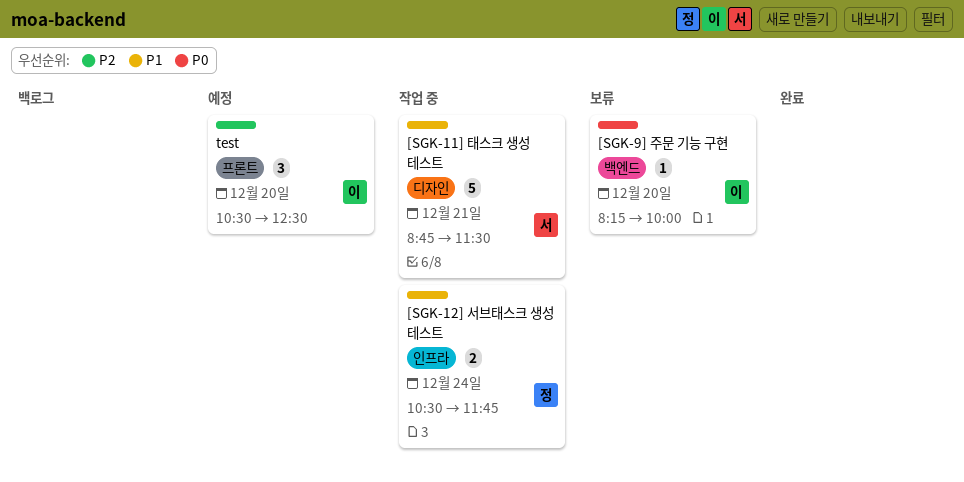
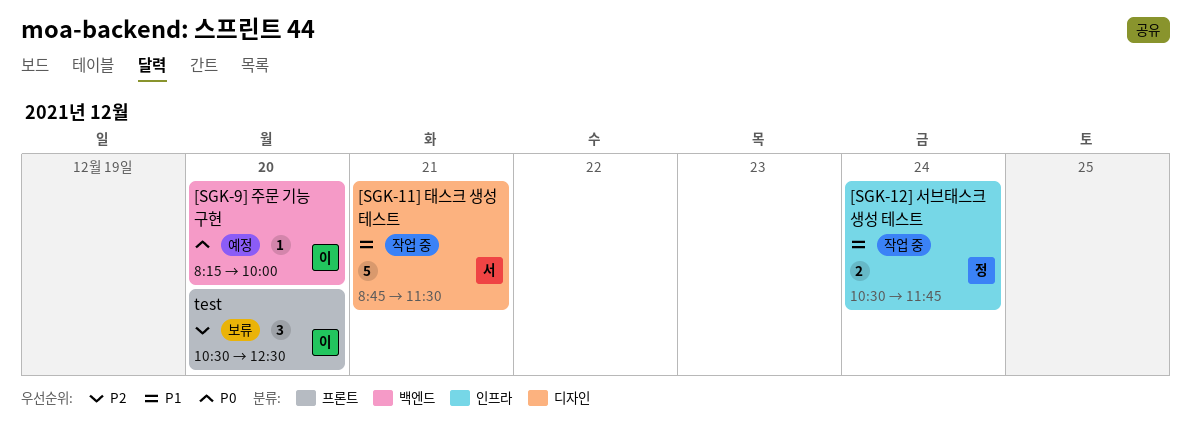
[SGK-9] 주문 기능 구현, status: 보류 -> 예정
test, status: 예정 -> 보류

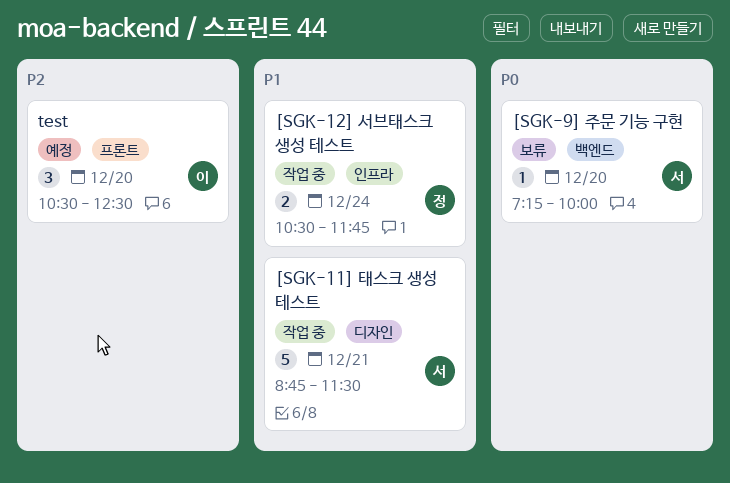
[SGK-9] 주문 기능 구현, status: 예정 -> 보류
[SGK-9] 주문 기능 구현, owner: 이 -> 서
[SGK-9] 주문 기능 구현, begins: 08:15 -> 07:15
test, status: 보류 -> 예정

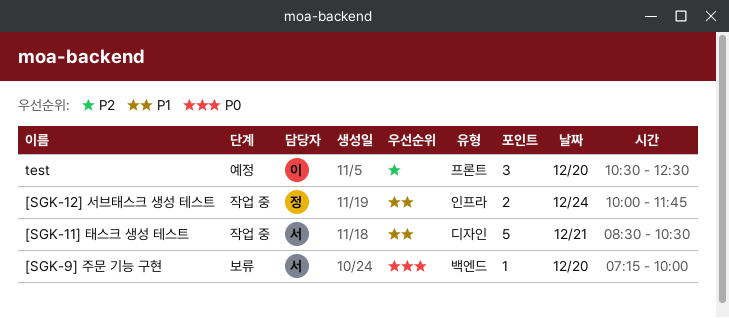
[SGK-11] 태스크 생성 테스트, begins: 08:45 -> 08:30
[SGK-11] 태스크 생성 테스트, ends: 11:30 -> 10:30
[SGK-12] 서브태스크 생성 테스트, begins: 10:30 -> 10:00

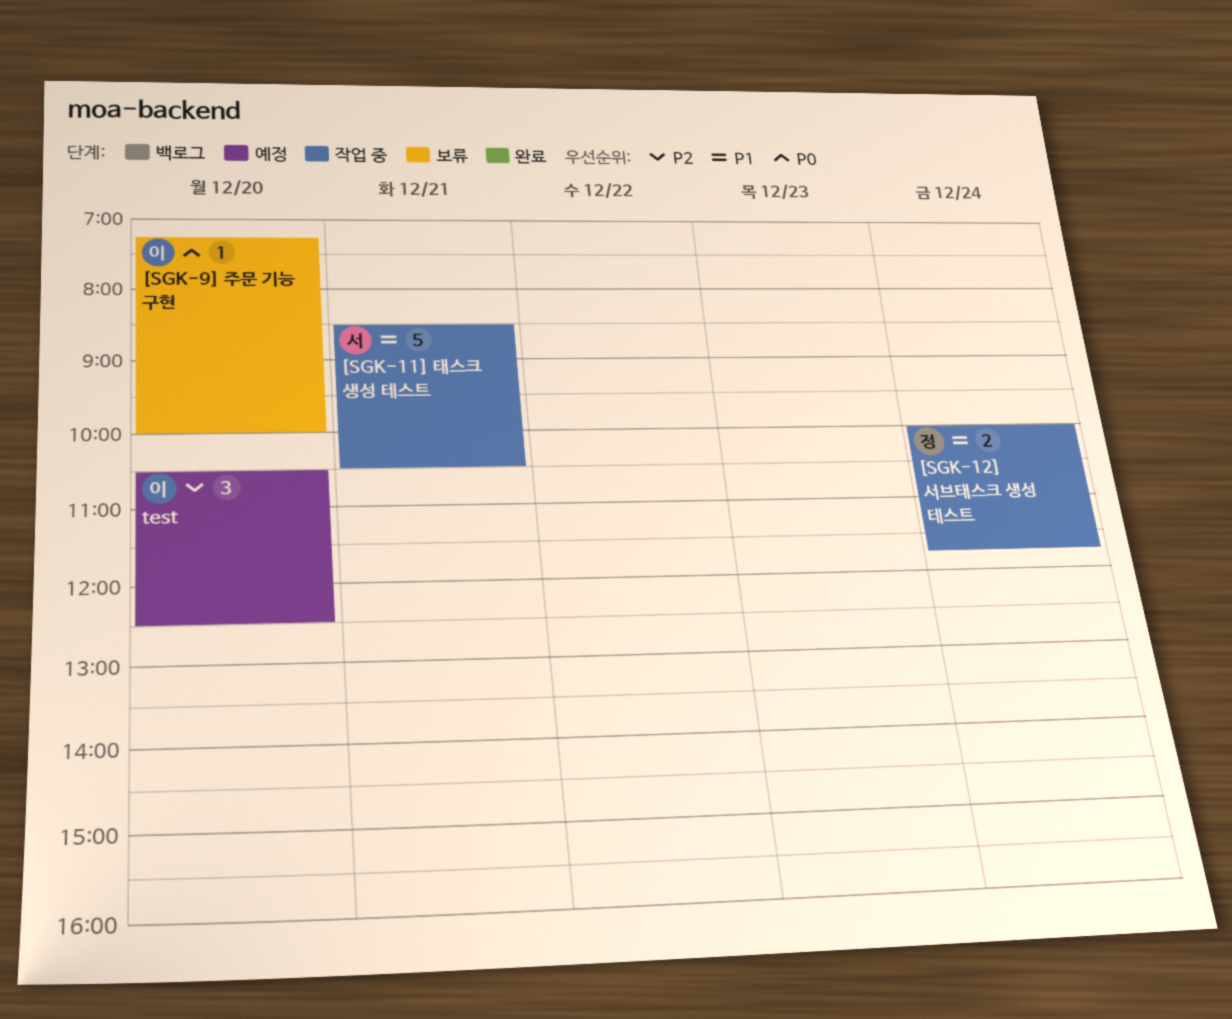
[SGK-9] 주문 기능 구현, owner: 서 -> 이

